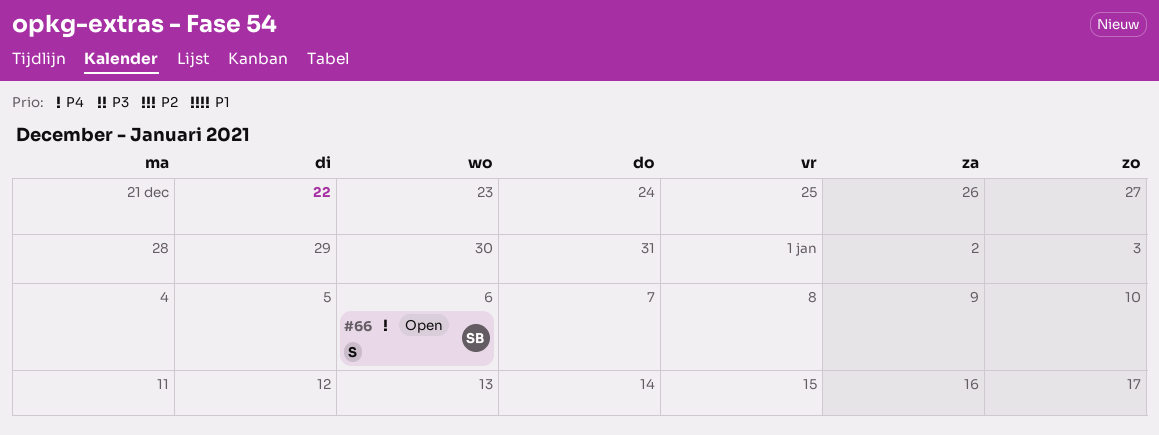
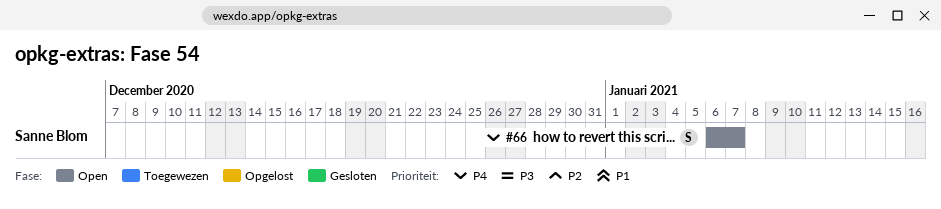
#66, due: Jan 6 -> Jan 7

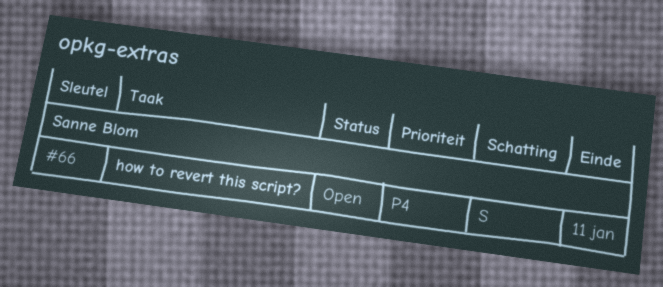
#66, due: Jan 7 -> Jan 11

